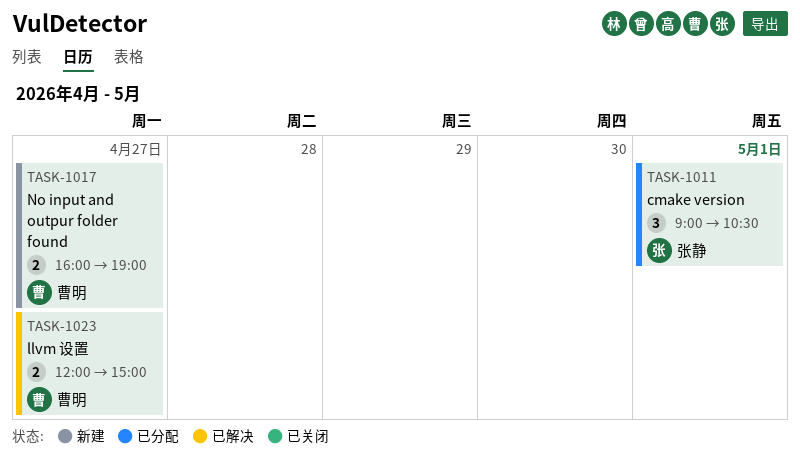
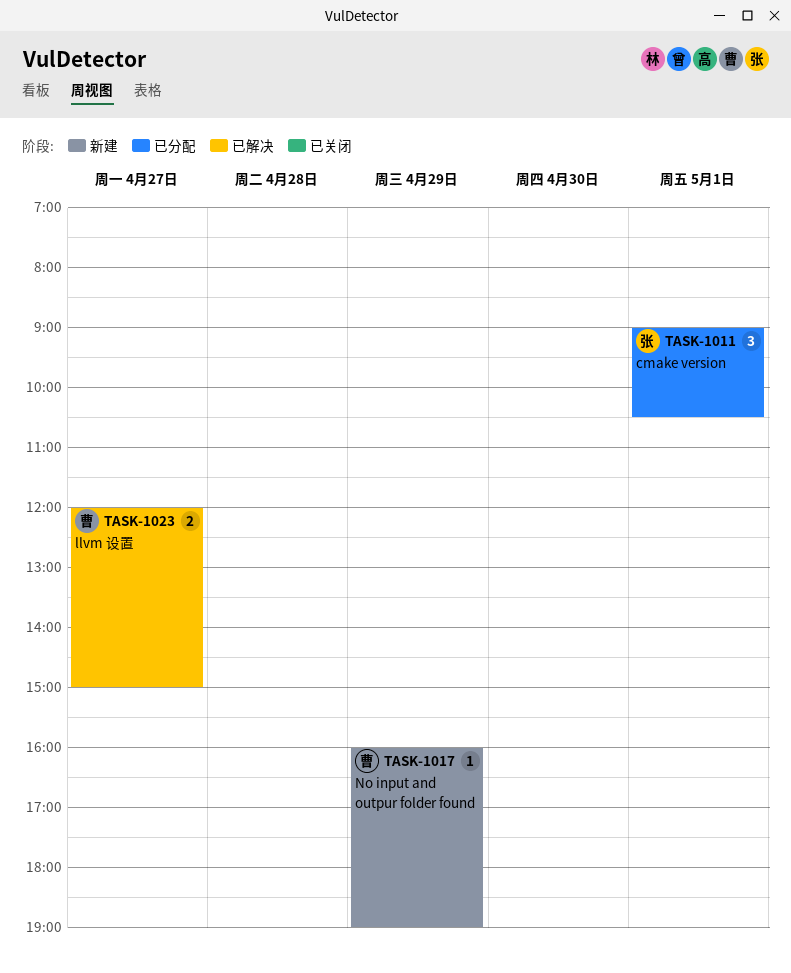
TASK-1017, estimate: 2 -> 1
TASK-1017, day: Apr 27 -> Apr 29

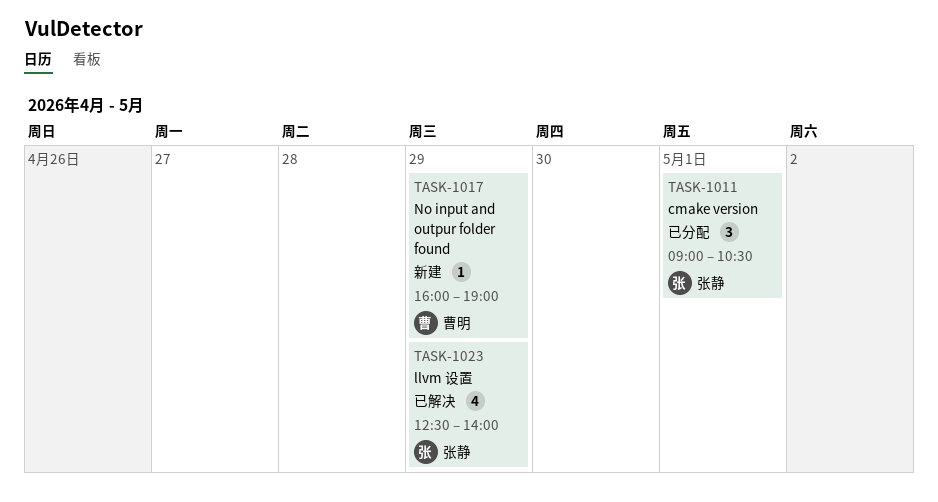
TASK-1023, owner: 曹明 -> 张静
TASK-1023, estimate: 2 -> 4
TASK-1023, day: Apr 27 -> Apr 29
TASK-1023, begins: 12:00 -> 12:30
TASK-1023, ends: 15:00 -> 14:00

